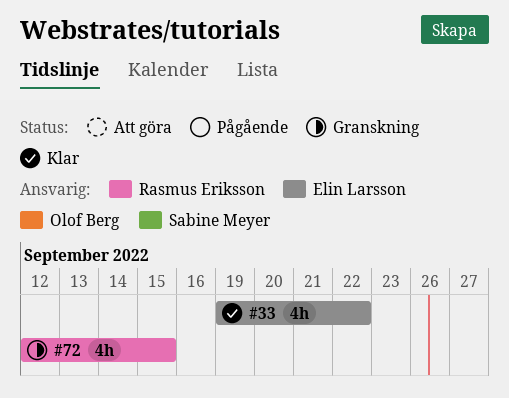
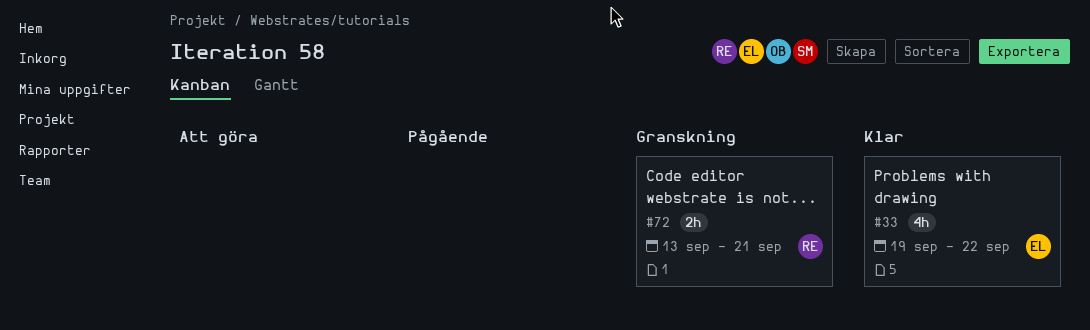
#72, estimate: 4h -> 2h
#72, start: Sep 12 -> Sep 13
#72, due: Sep 15 -> Sep 21

